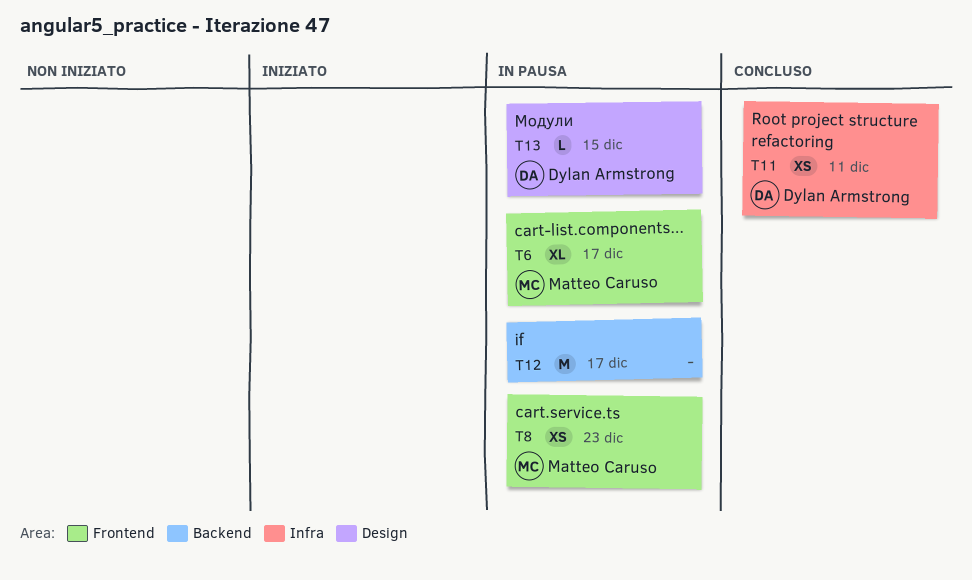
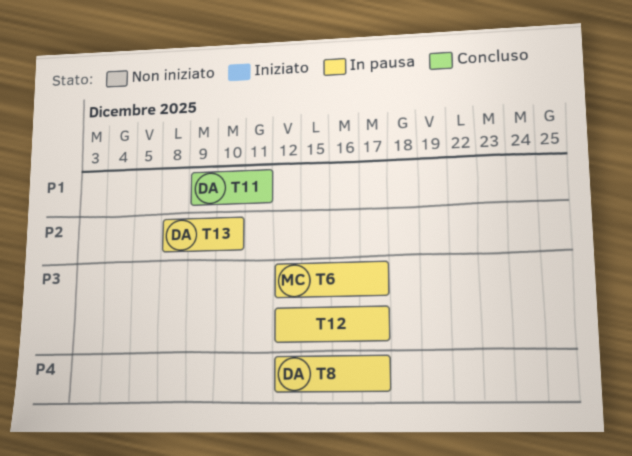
T8, owner: Matteo Caruso -> Dylan Armstrong
T8, due: Dec 23 -> Dec 17
T13, due: Dec 15 -> Dec 10

